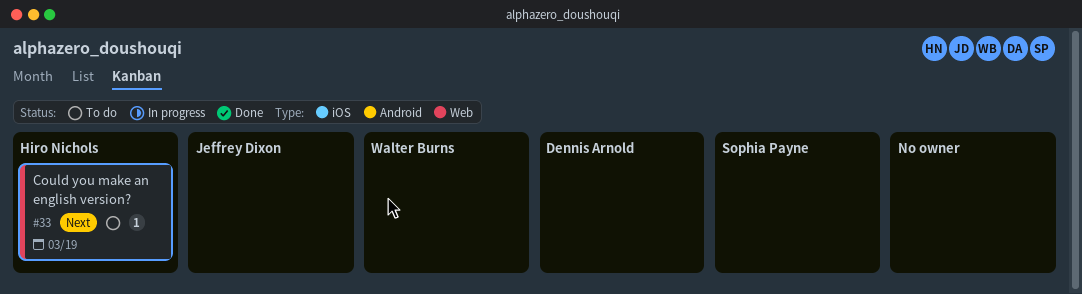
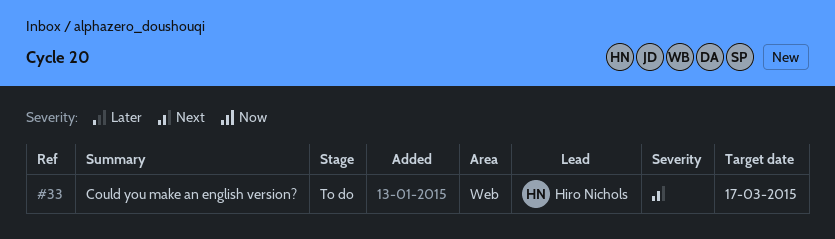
#33, due: Mar 19 -> Mar 17

